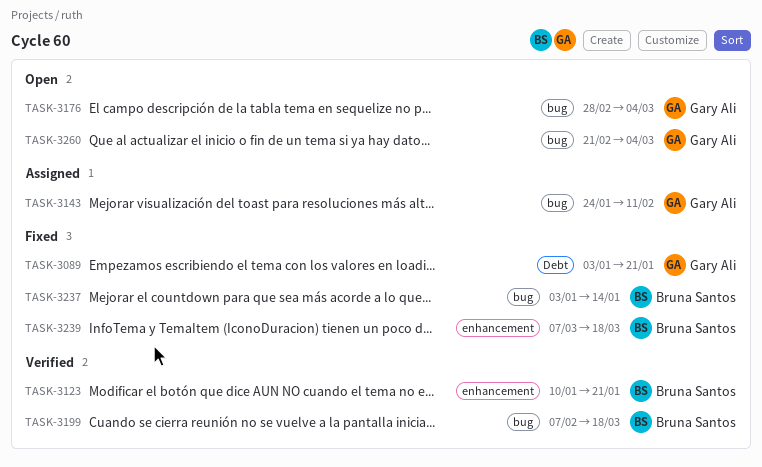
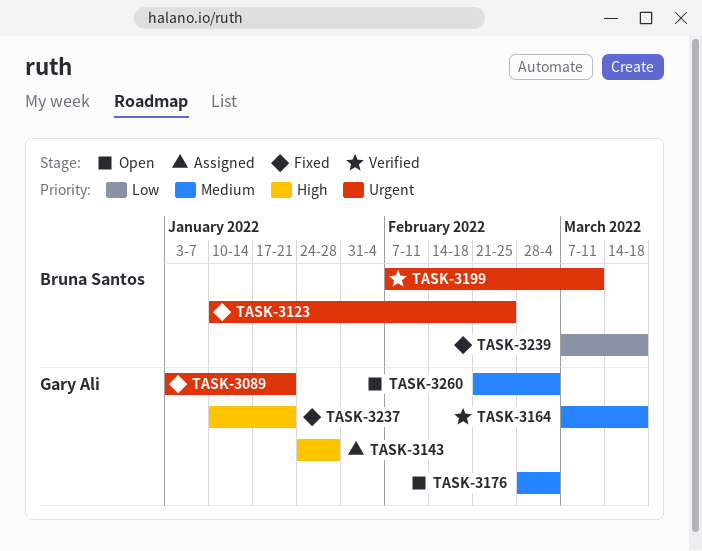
TASK-3123, status: Verified -> Fixed
TASK-3123, due: Jan 21 -> Feb 25
TASK-3143, due: Feb 11 -> Jan 28
TASK-3164: none -> present
TASK-3199, due: Mar 18 -> Mar 11
TASK-3237, owner: Bruna Santos -> Gary Ali
TASK-3237, start: Jan 3 -> Jan 10
TASK-3237, due: Jan 14 -> Jan 21

